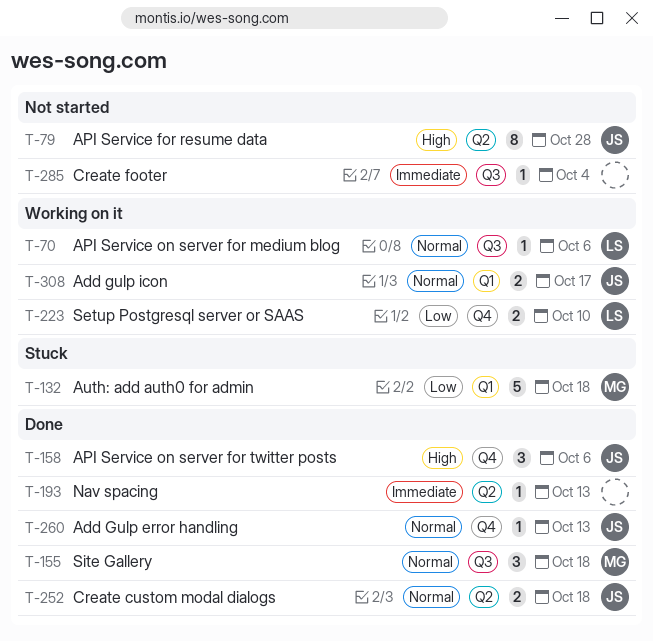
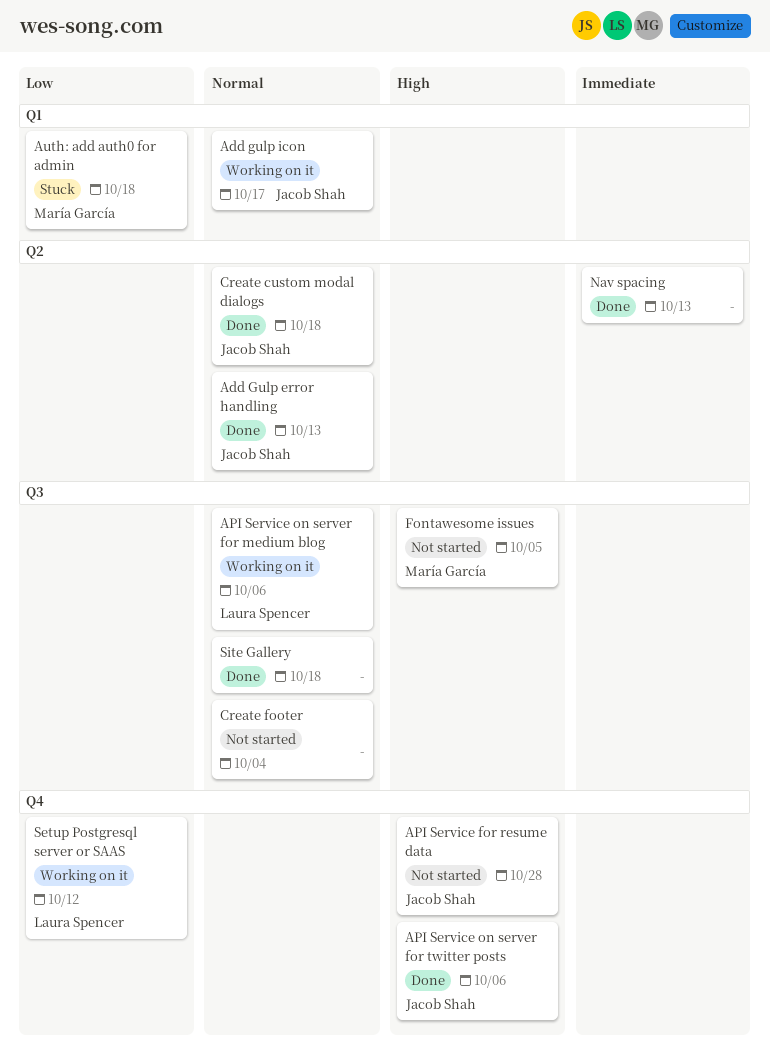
Add Gulp error handling, label: Q4 -> Q2
API Service for resume data, label: Q2 -> Q4
Create footer, priority: Immediate -> Normal
Fontawesome issues: none -> present
Setup Postgresql server or SAAS, due: Oct 10 -> Oct 12
Site Gallery, owner: María García -> none

